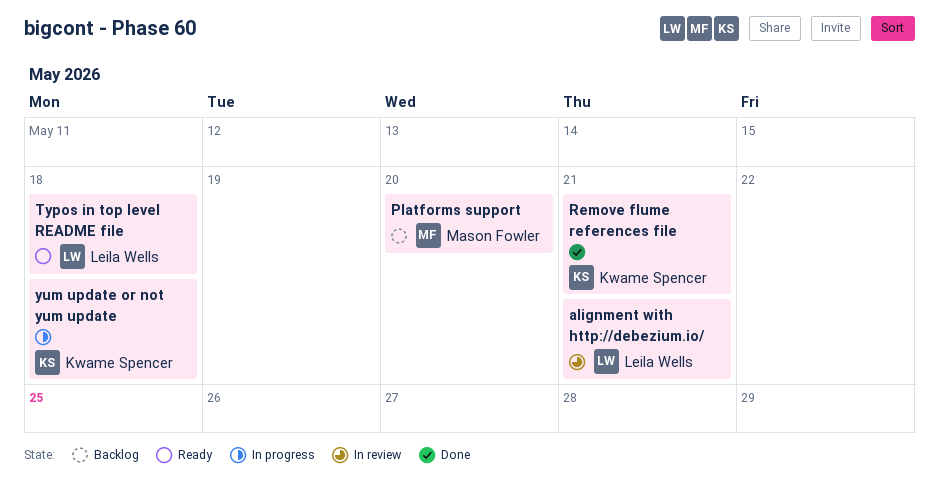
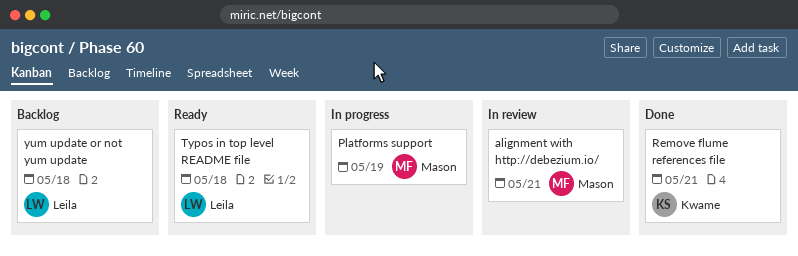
alignment with http://debezium.io/, owner: Leila Wells -> Mason Fowler
Platforms support, status: Backlog -> In progress
Platforms support, due: May 20 -> May 19
yum update or not yum update, status: In progress -> Backlog
yum update or not yum update, owner: Kwame Spencer -> Leila Wells

